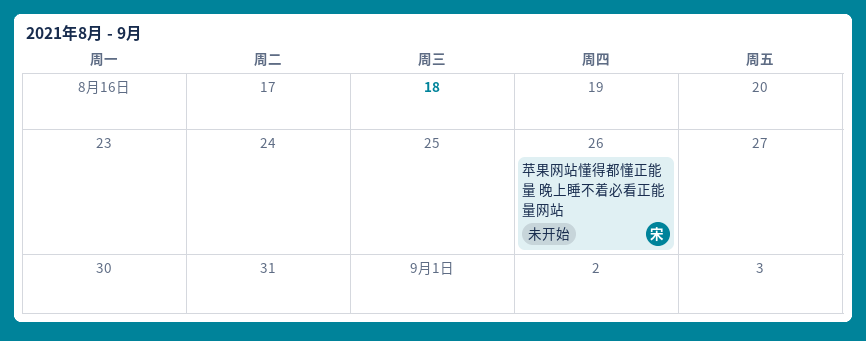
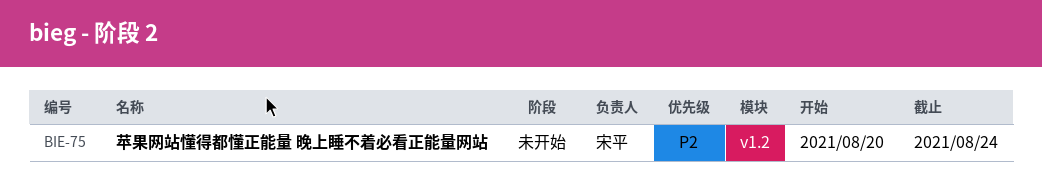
苹果网站懂得都懂正能量 晚上睡不着必看正能量网站, due: Aug 26 -> Aug 24

